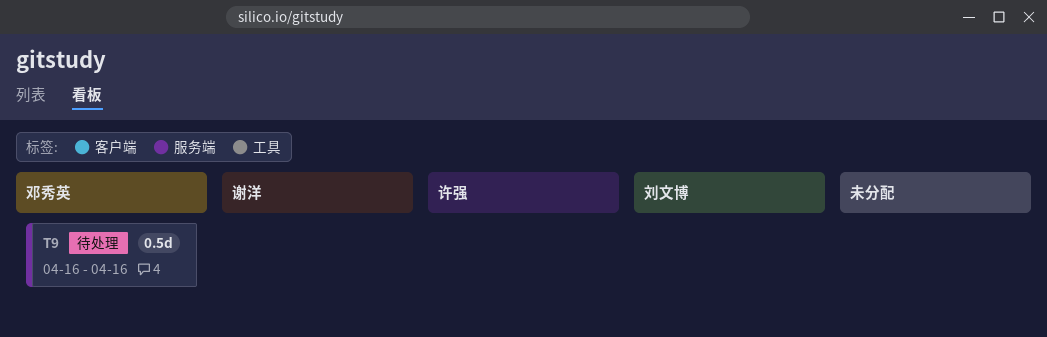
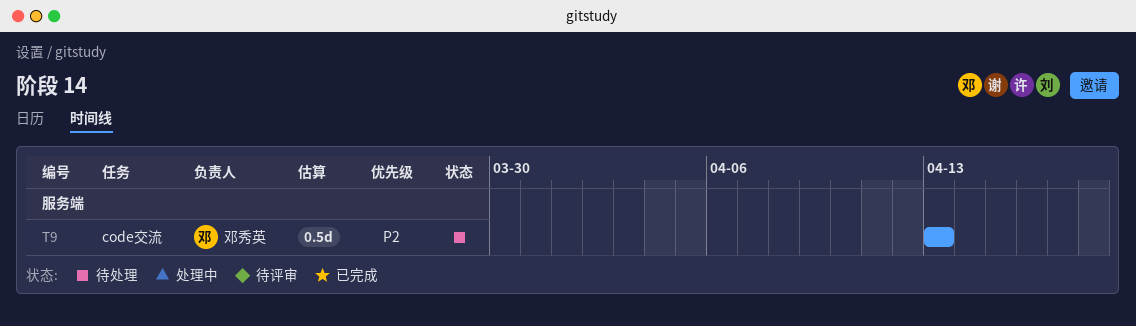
T9, start: Apr 16 -> Apr 13
T9, due: Apr 16 -> Apr 13

